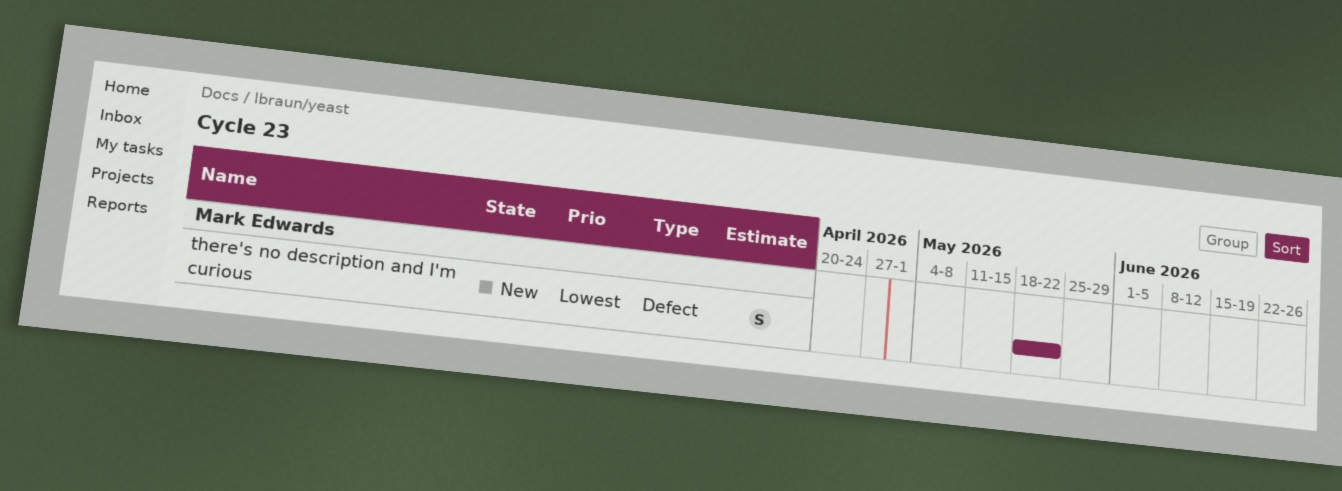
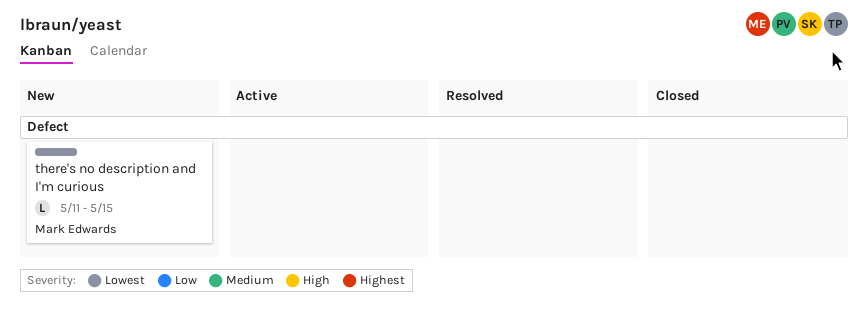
there's no description and I'm curious, estimate: S -> L
there's no description and I'm curious, start: May 18 -> May 11
there's no description and I'm curious, due: May 22 -> May 15

